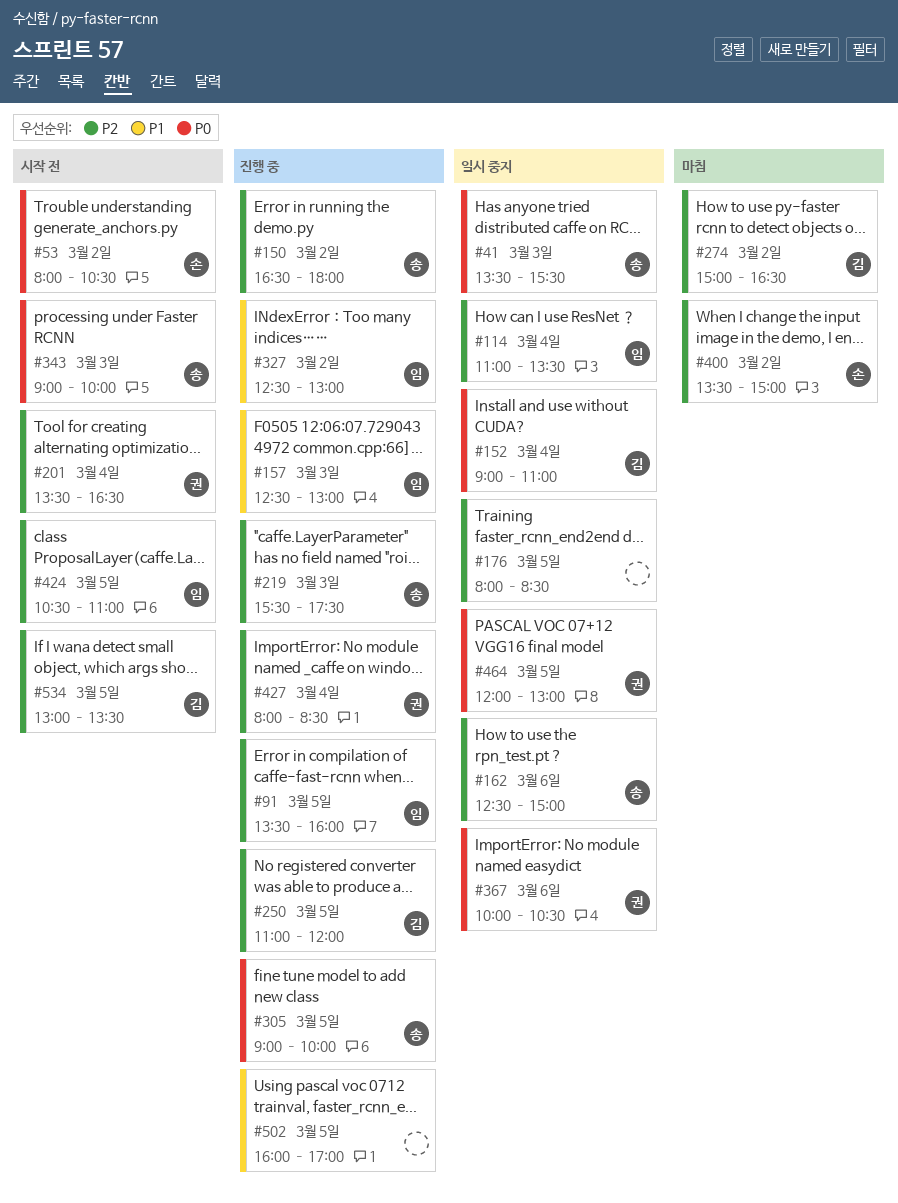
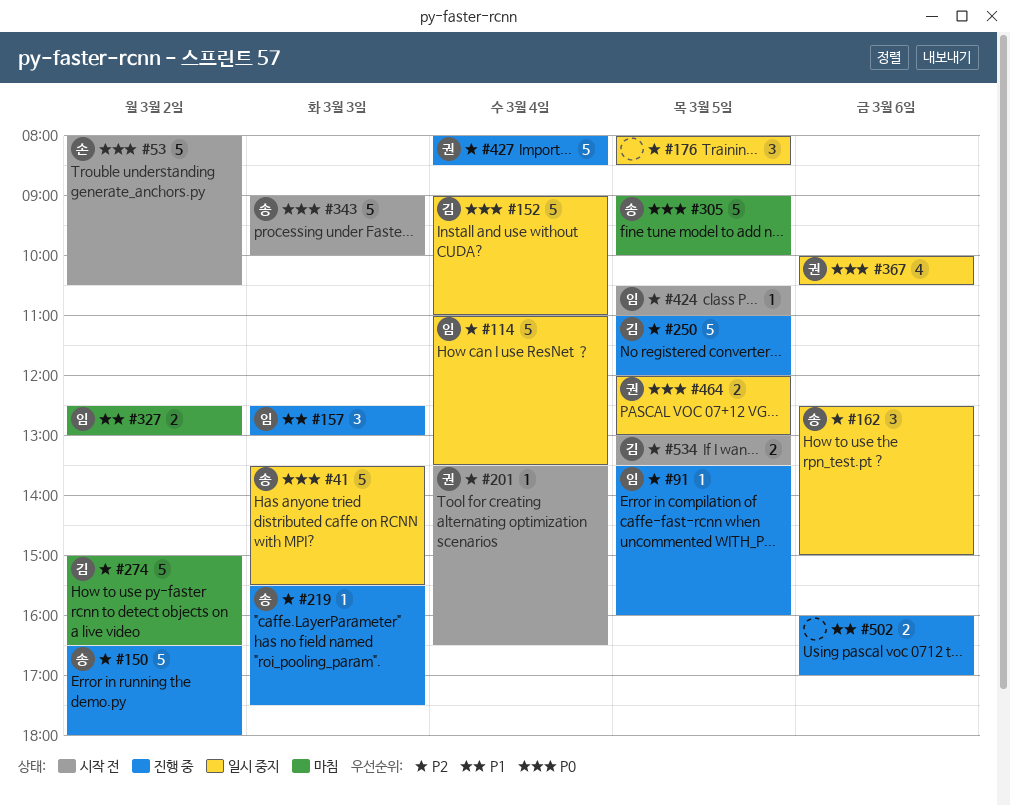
#305, status: 진행 중 -> 마침
#327, status: 진행 중 -> 마침
#400: present -> none
#502, day: Mar 5 -> Mar 6

